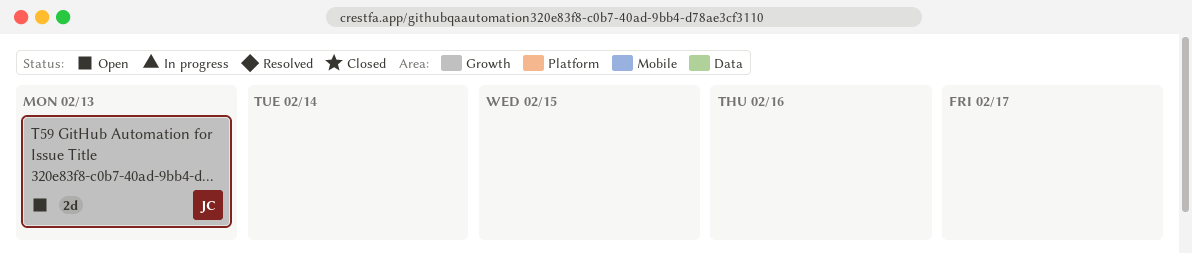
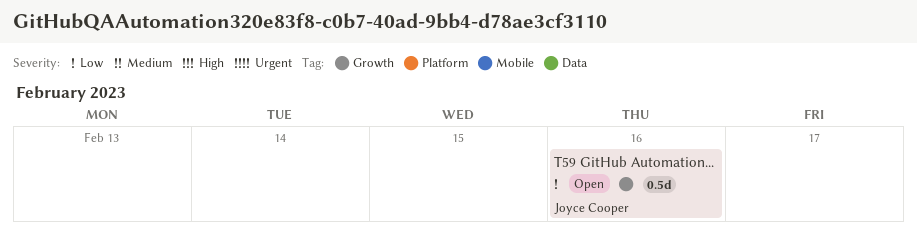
T59, estimate: 2d -> 0.5d
T59, due: Feb 13 -> Feb 16

